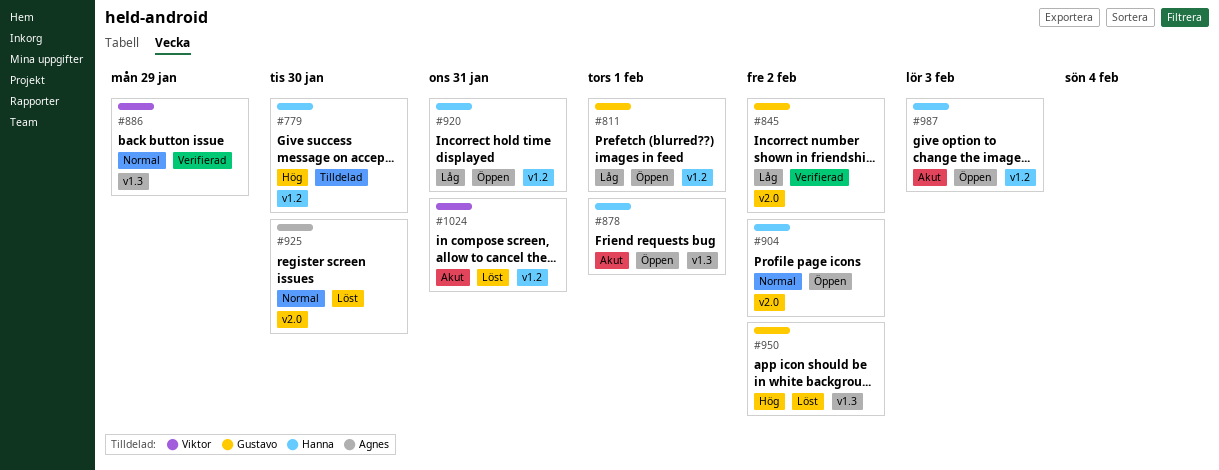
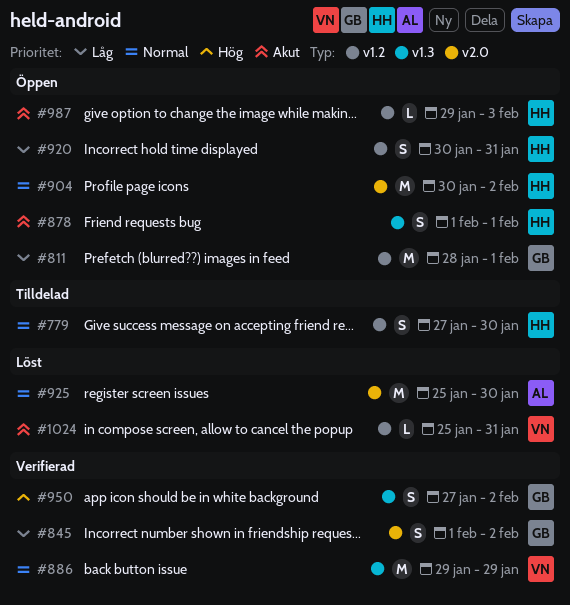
#779, priority: Hög -> Normal
#950, status: Löst -> Verifierad

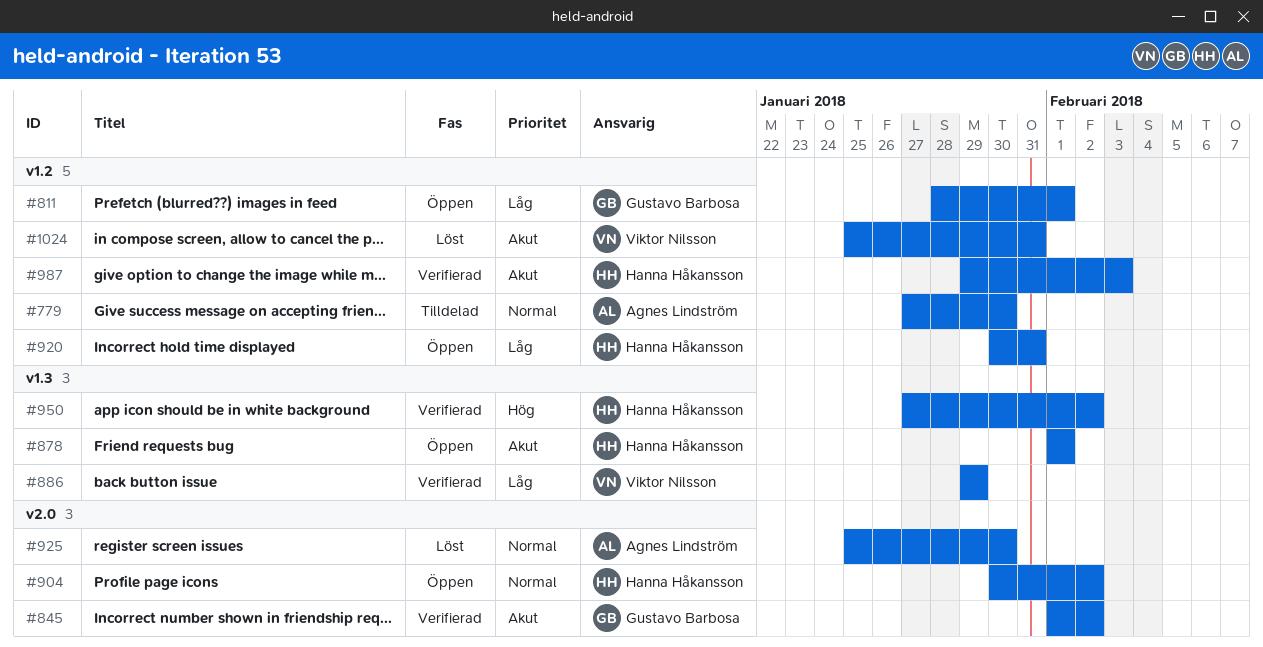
#779, owner: Hanna Håkansson -> Agnes Lindström
#845, priority: Låg -> Akut
#886, priority: Normal -> Låg
#950, owner: Gustavo Barbosa -> Hanna Håkansson
#987, status: Öppen -> Verifierad

